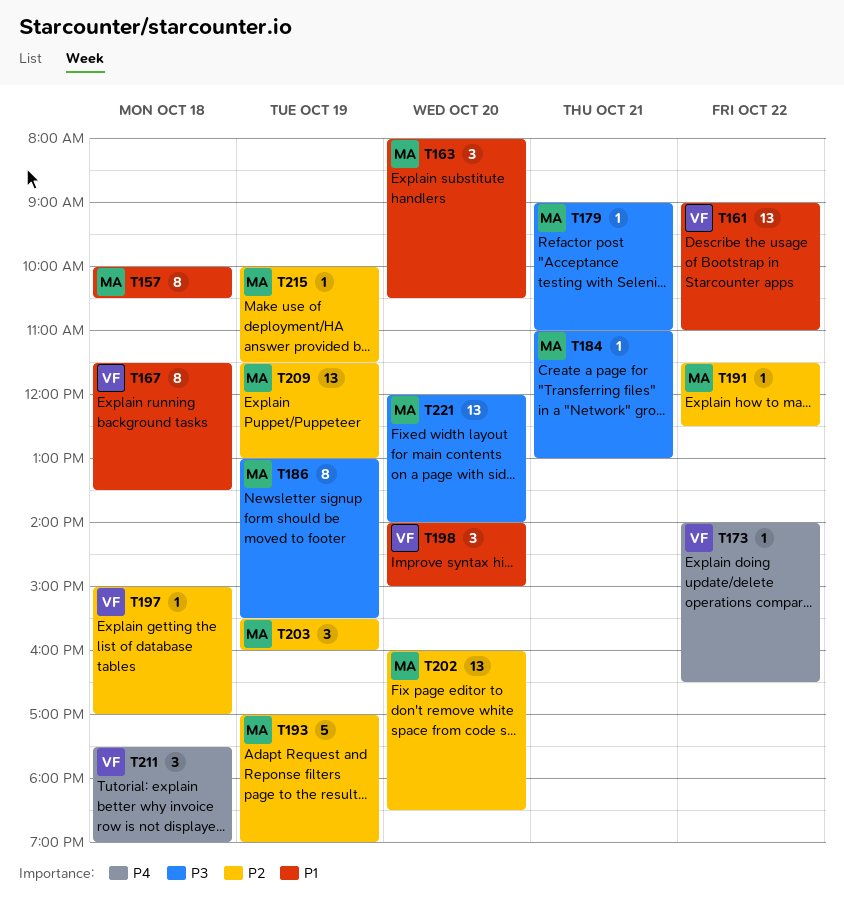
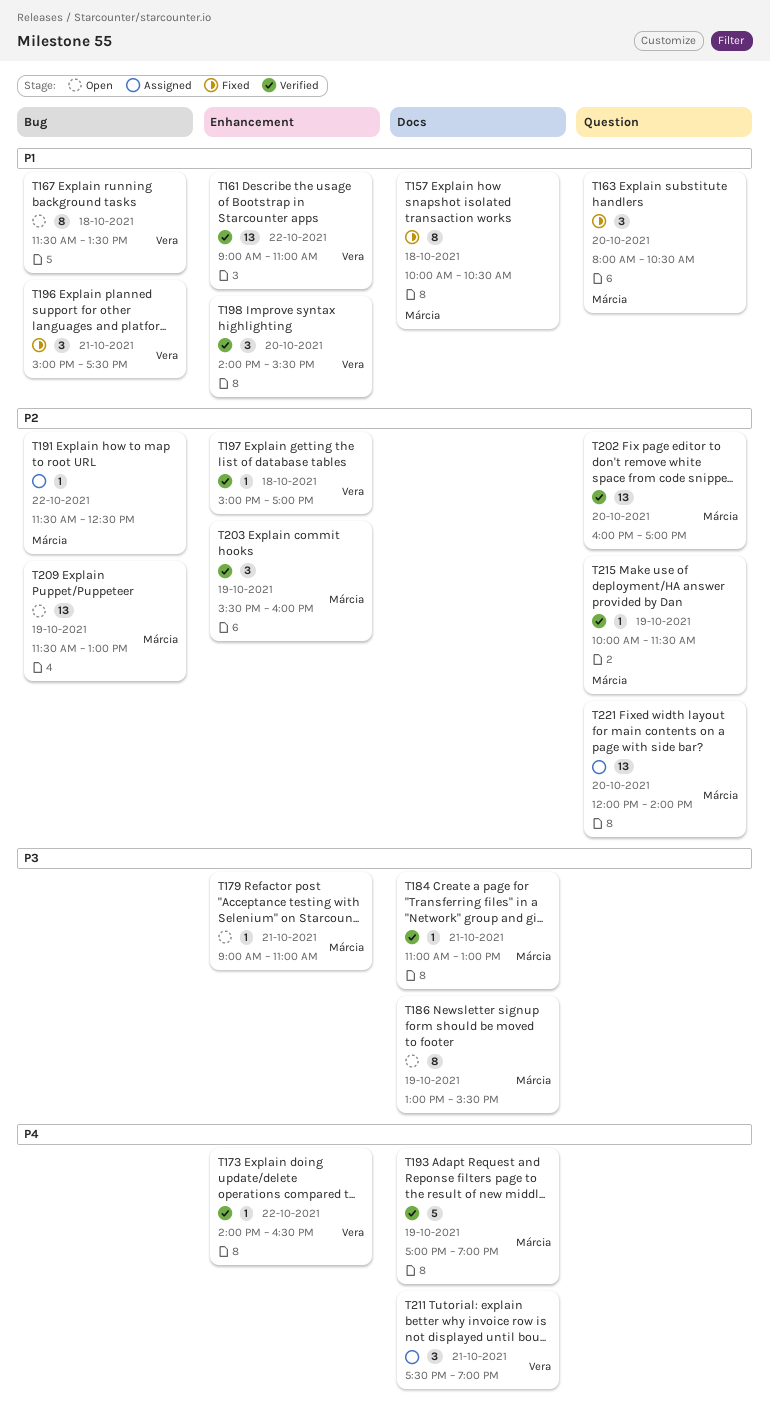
T193, priority: P2 -> P4
T196: none -> present
T198, ends: 15:00 -> 15:30
T202, ends: 18:30 -> 17:00
T211, day: Oct 18 -> Oct 21
T221, priority: P3 -> P2

